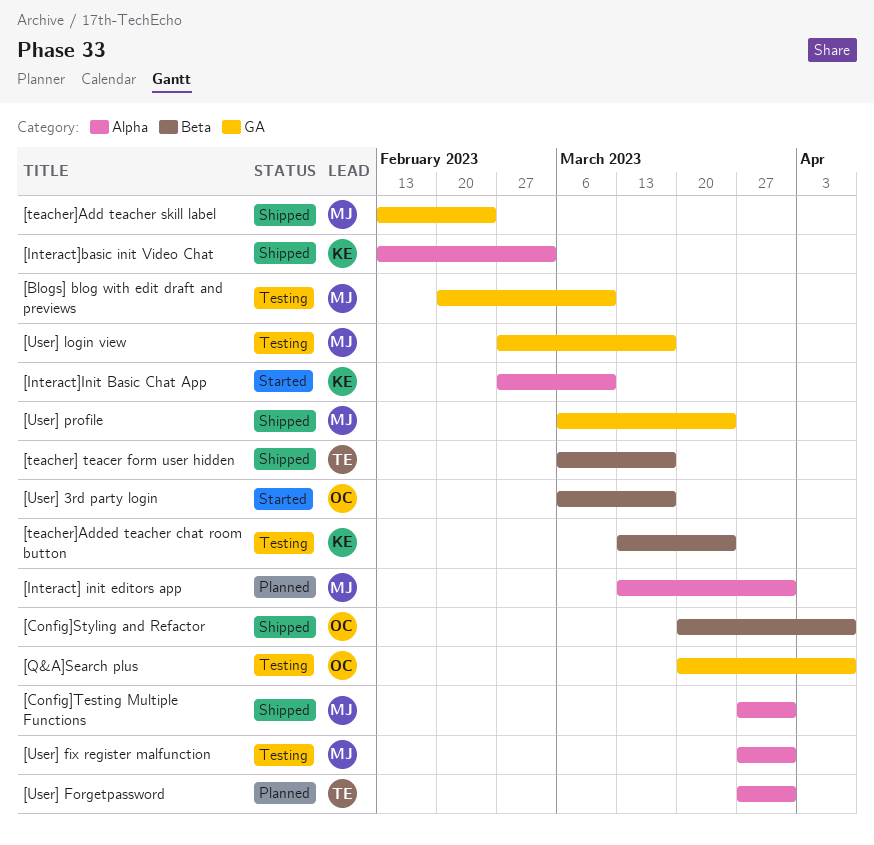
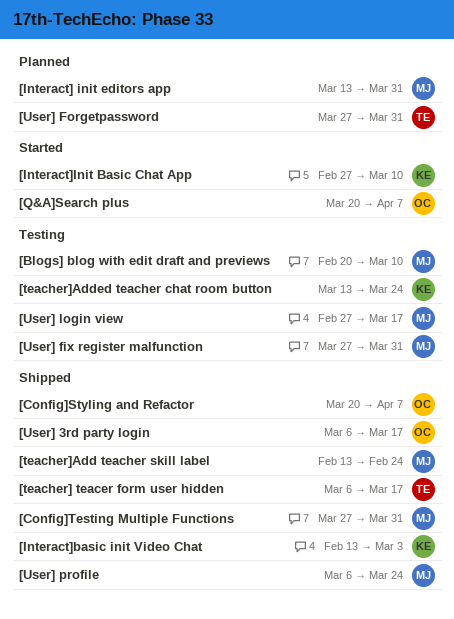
[Q&A]Search plus, status: Testing -> Started
[User] 3rd party login, status: Started -> Shipped

